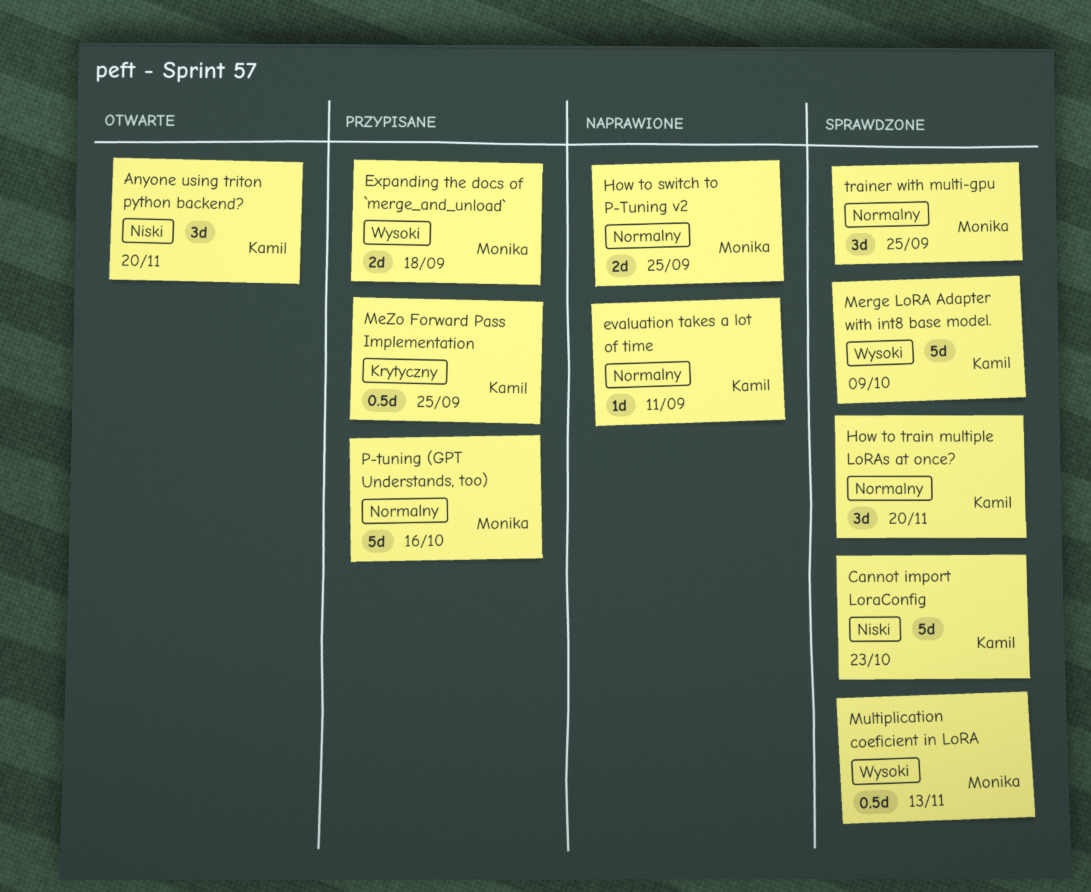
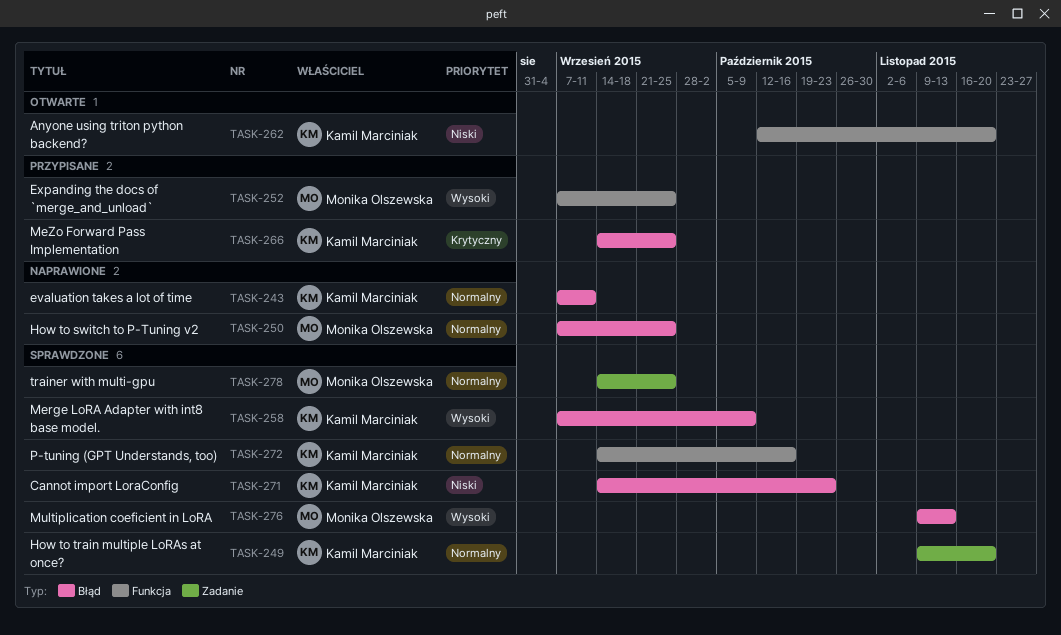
Expanding the docs of `merge_and_unload`, due: Sep 18 -> Sep 25
P-tuning (GPT Understands, too), status: Przypisane -> Sprawdzone
P-tuning (GPT Understands, too), owner: Monika Olszewska -> Kamil Marciniak

